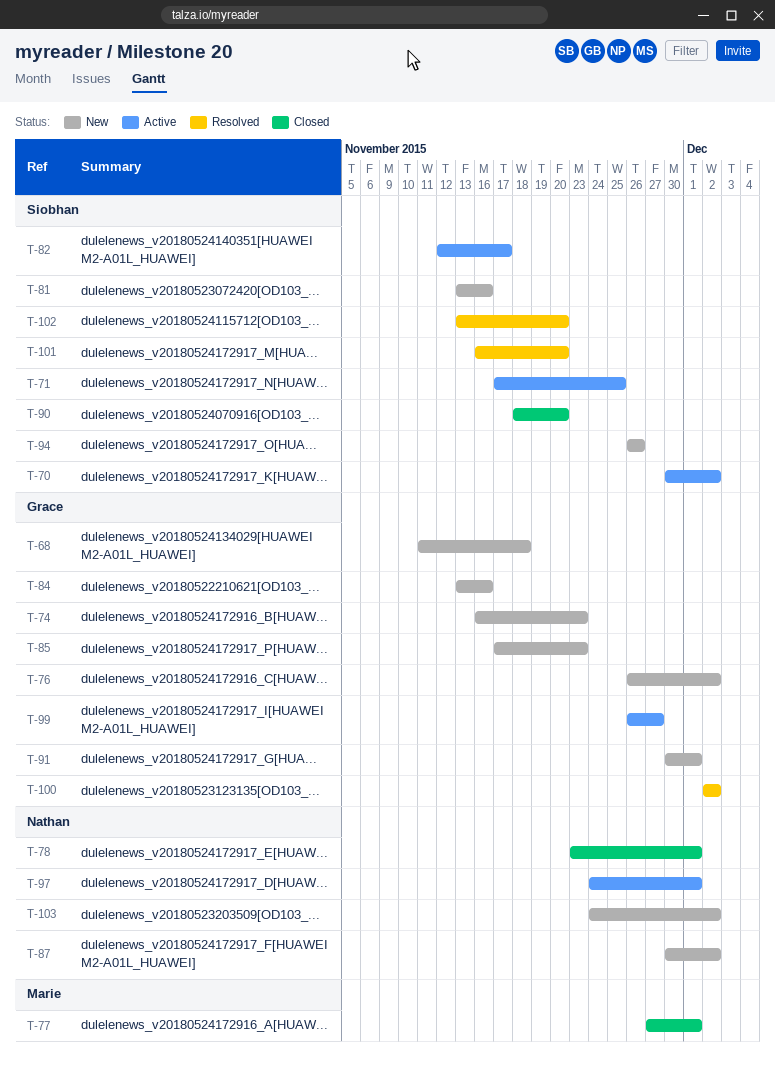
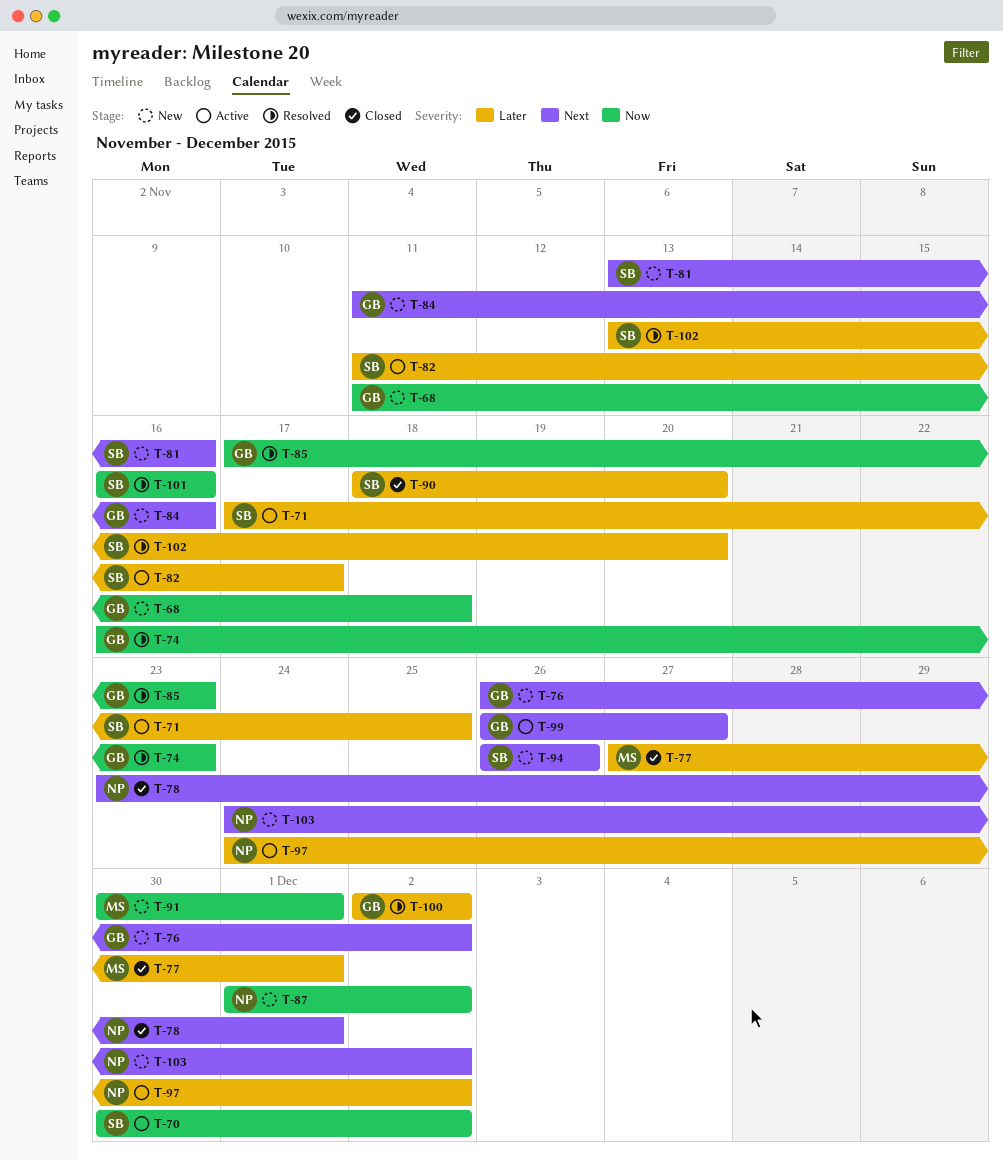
T-74, status: New -> Resolved
T-82, start: Nov 12 -> Nov 11
T-84, start: Nov 13 -> Nov 11
T-85, status: New -> Resolved
T-87, start: Nov 30 -> Dec 1
T-91, owner: Grace -> Marie
T-97, due: Dec 1 -> Dec 2
T-101, due: Nov 20 -> Nov 16

